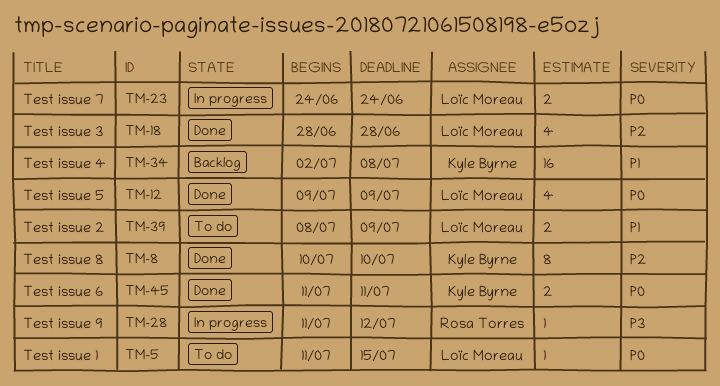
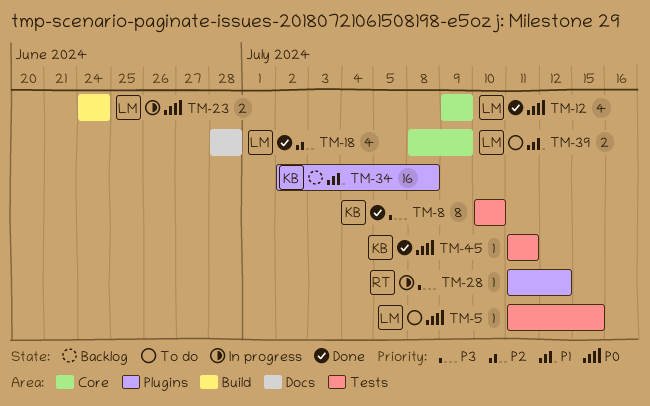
TM-8, priority: P2 -> P3
TM-45, estimate: 2 -> 1

